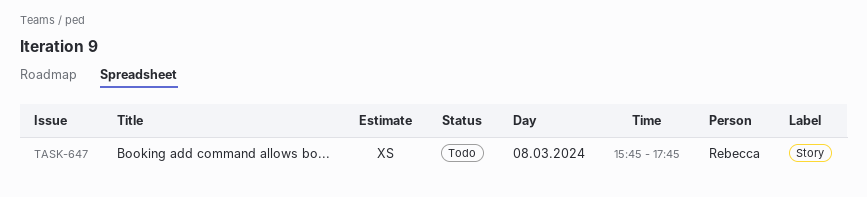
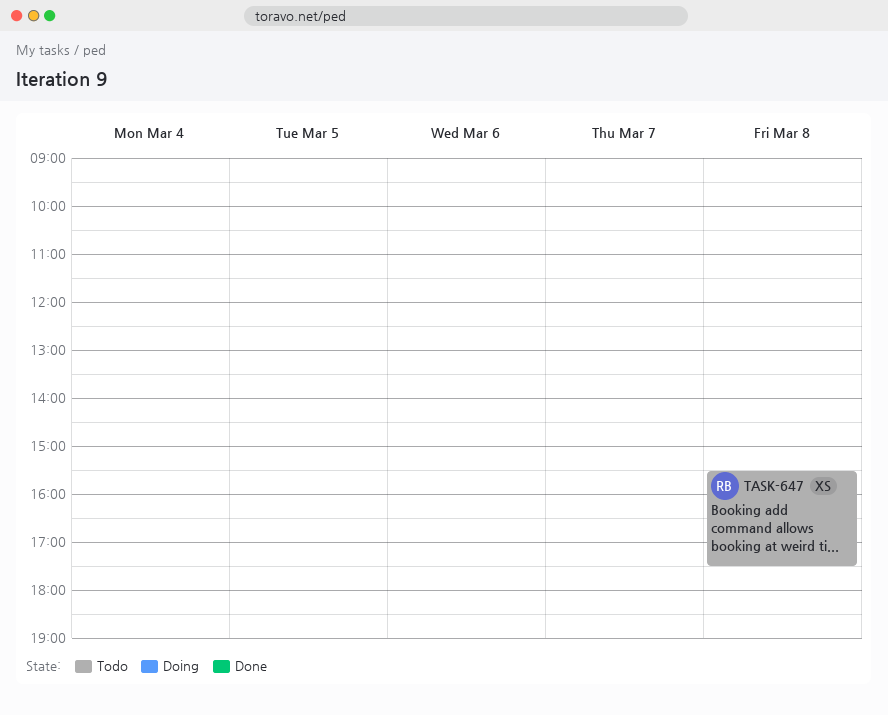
TASK-647, begins: 15:45 -> 15:30
TASK-647, ends: 17:45 -> 17:30

